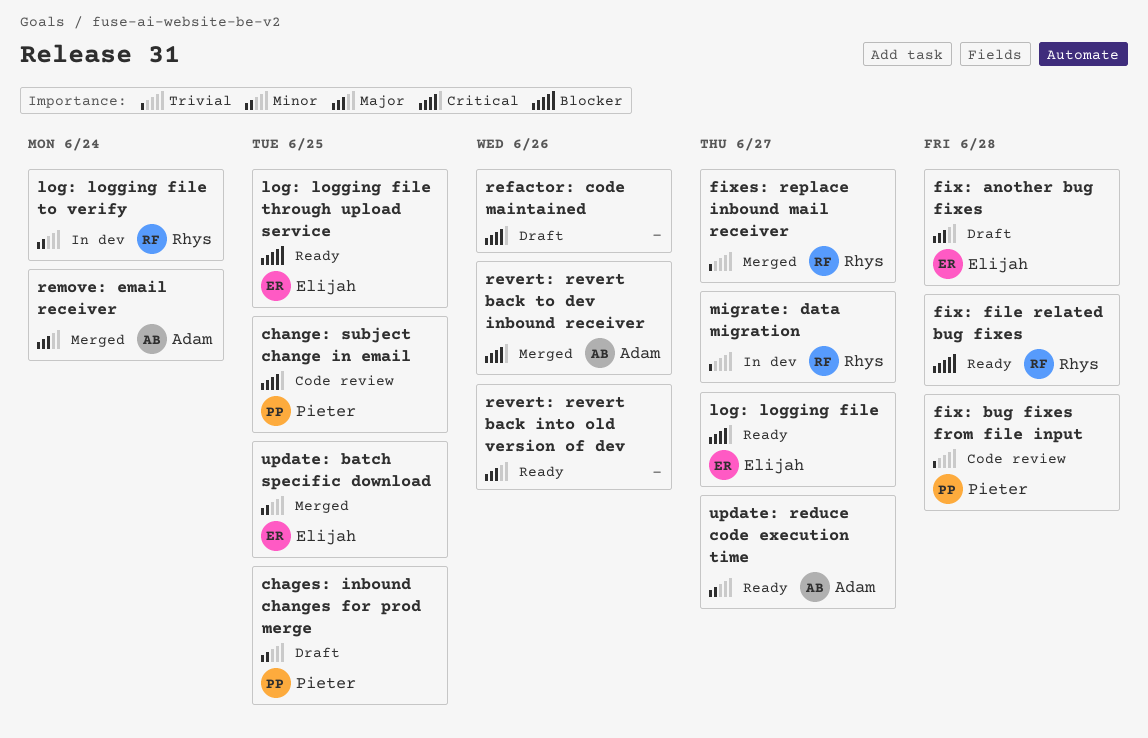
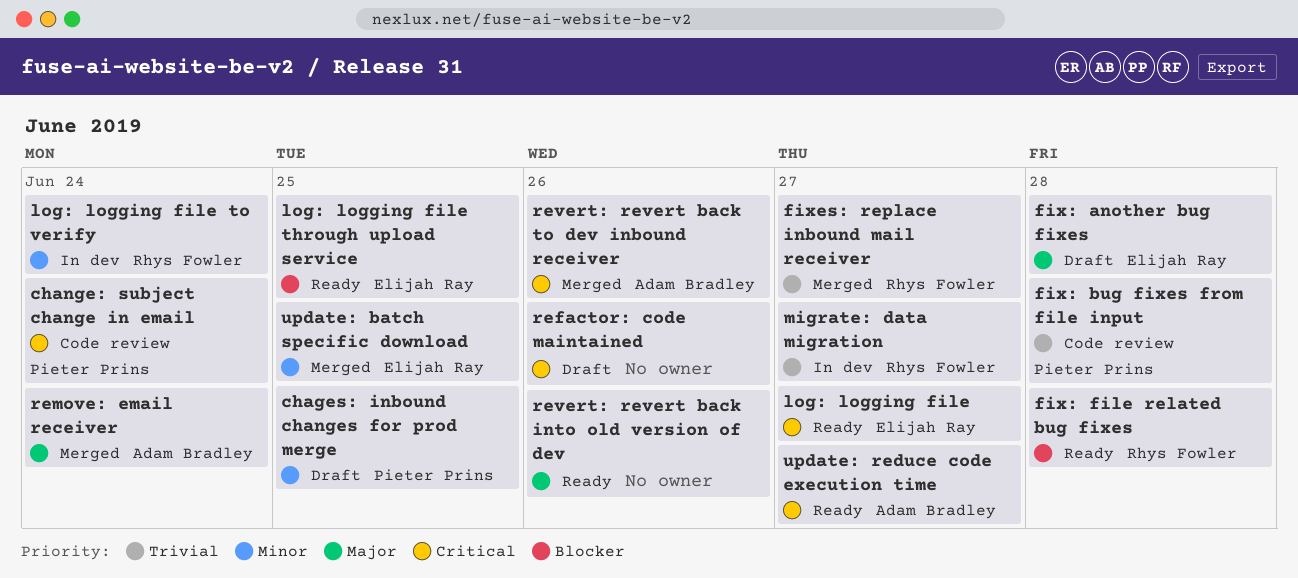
change: subject change in email, due: Jun 25 -> Jun 24
update: reduce code execution time, priority: Minor -> Critical

